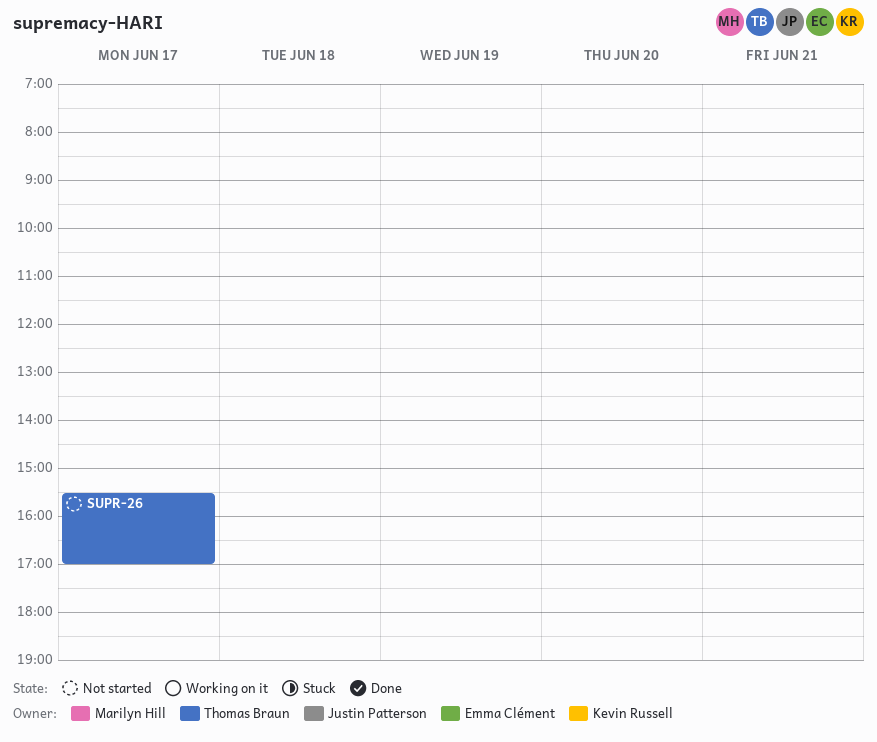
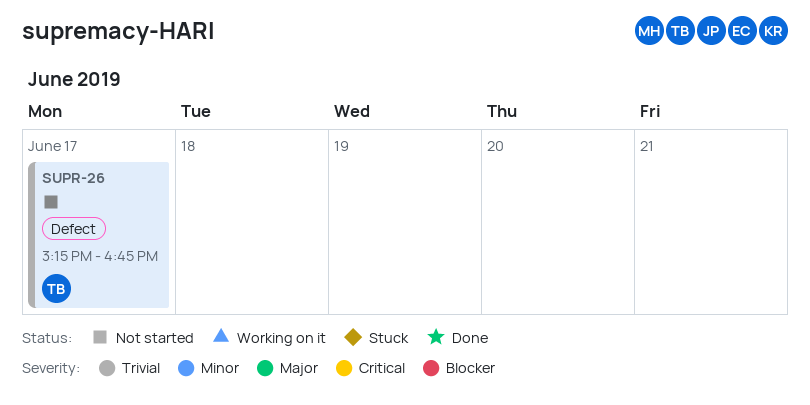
SUPR-26, begins: 15:30 -> 15:15
SUPR-26, ends: 17:00 -> 16:45

